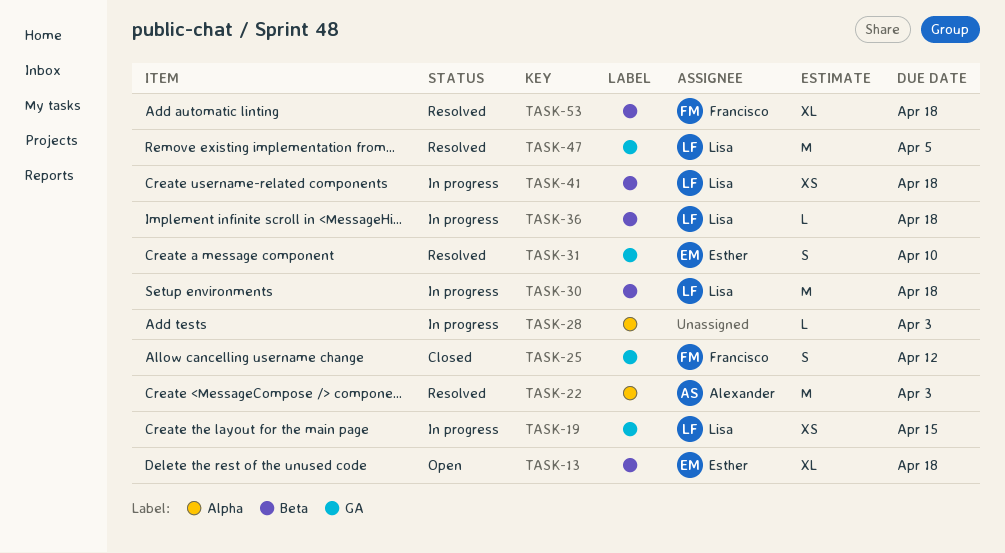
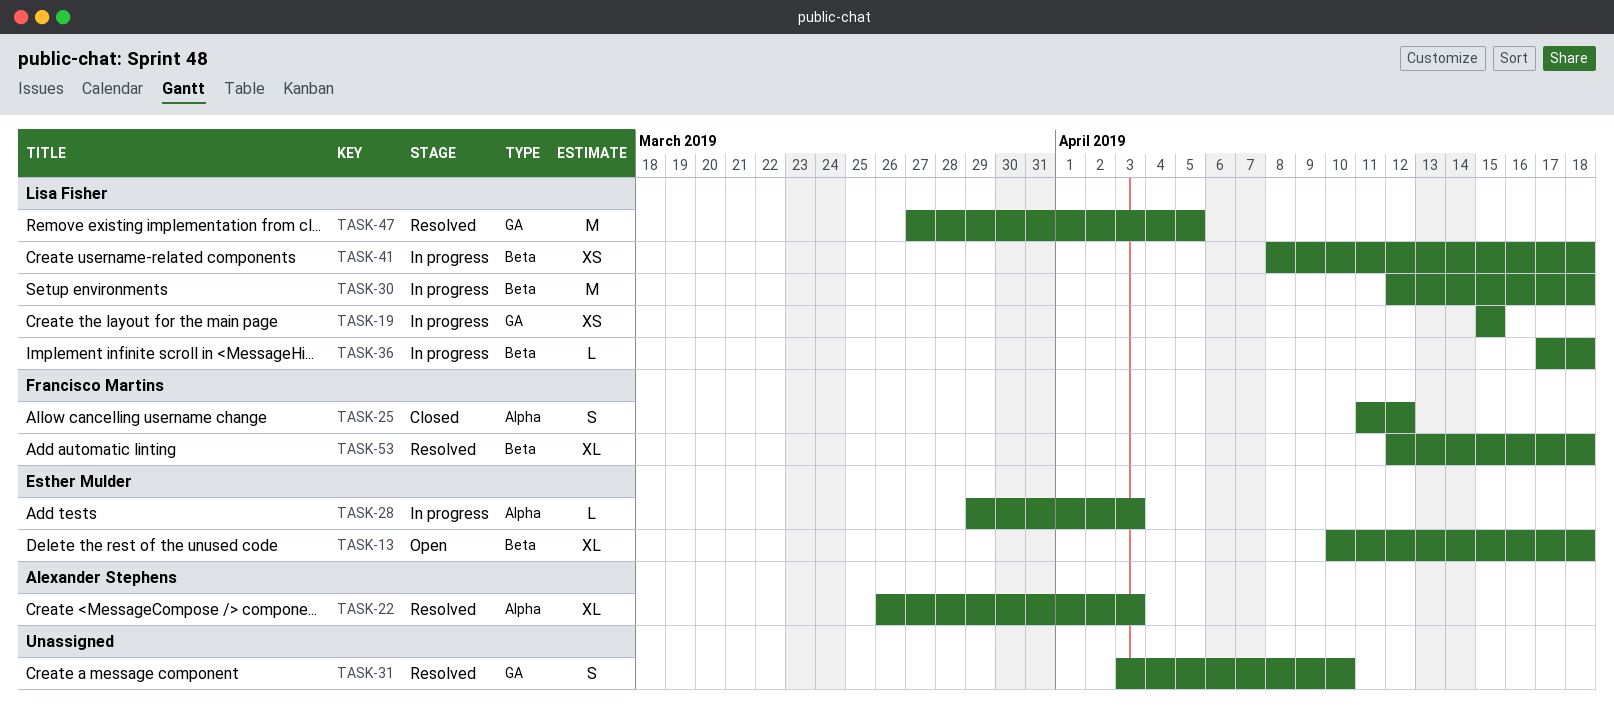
TASK-22, estimate: M -> XL
TASK-25, label: GA -> Alpha
TASK-28, owner: none -> Esther Mulder
TASK-31, owner: Esther Mulder -> none

